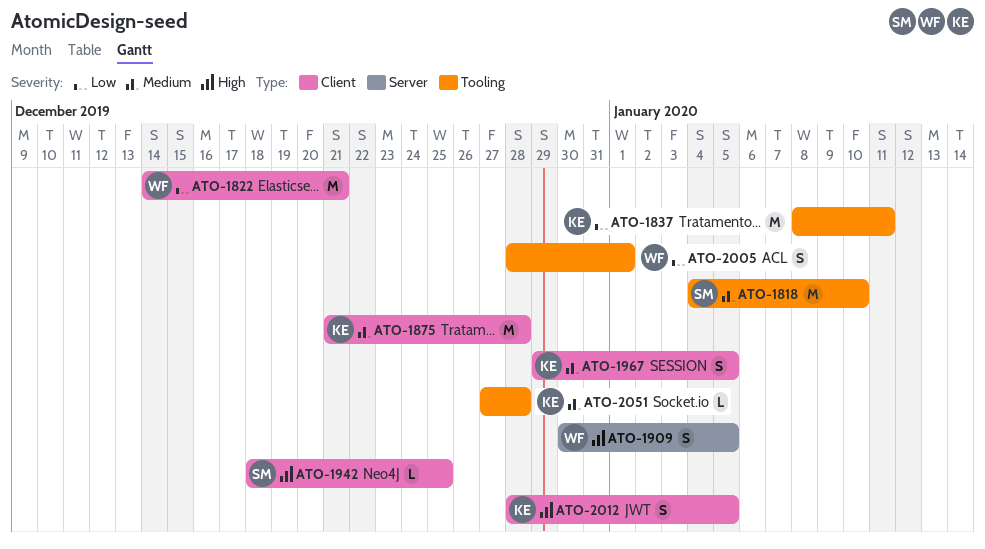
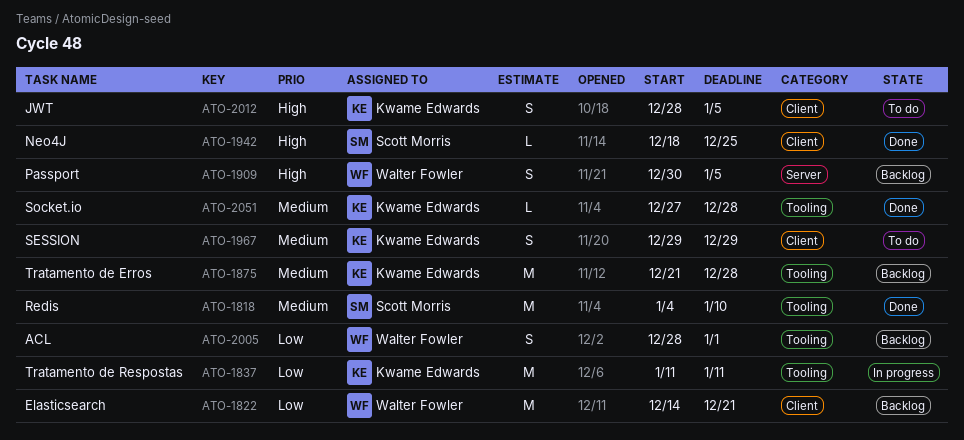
ATO-1837, start: Jan 8 -> Jan 11
ATO-1875, label: Client -> Tooling
ATO-1967, due: Jan 5 -> Dec 29

